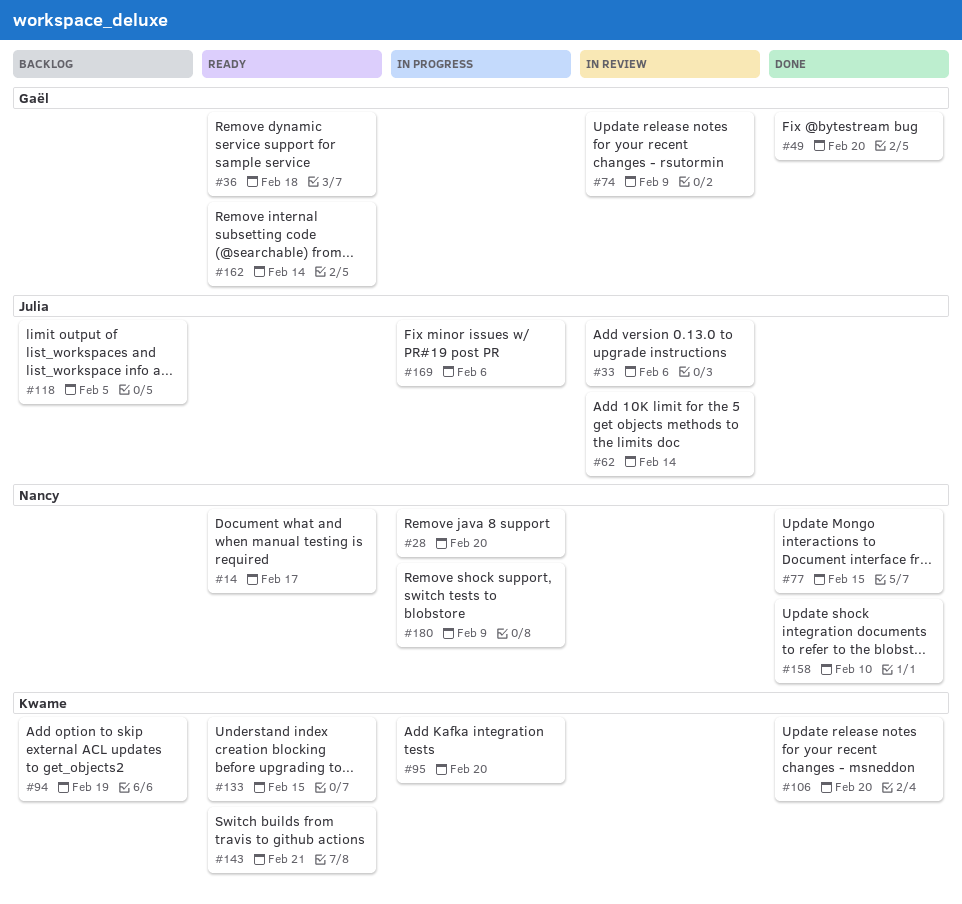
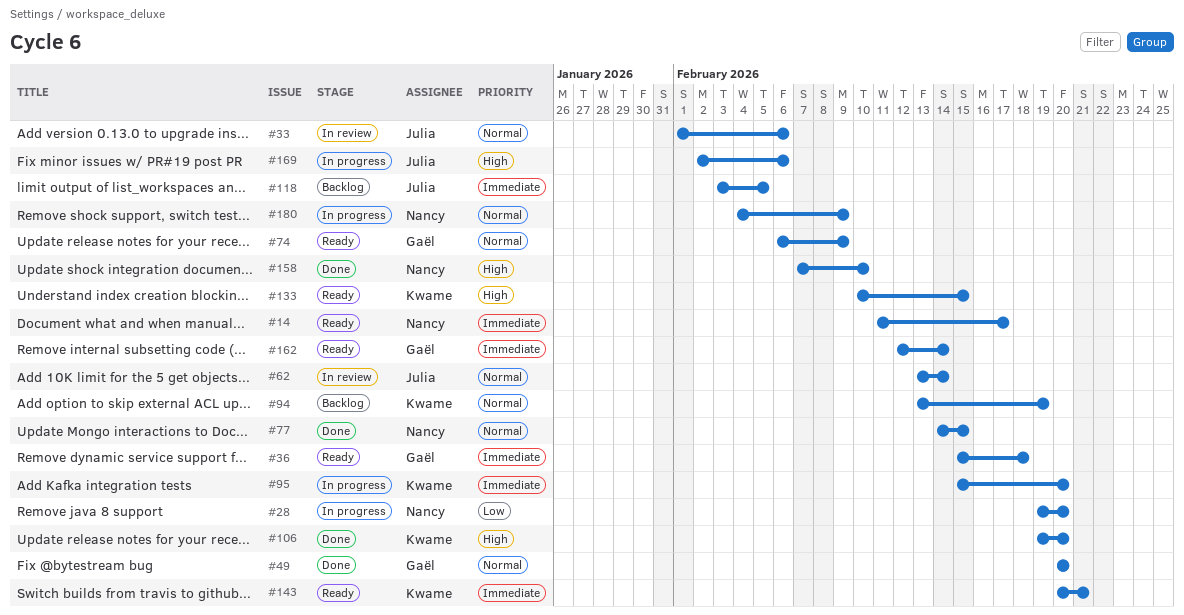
#74, status: In review -> Ready

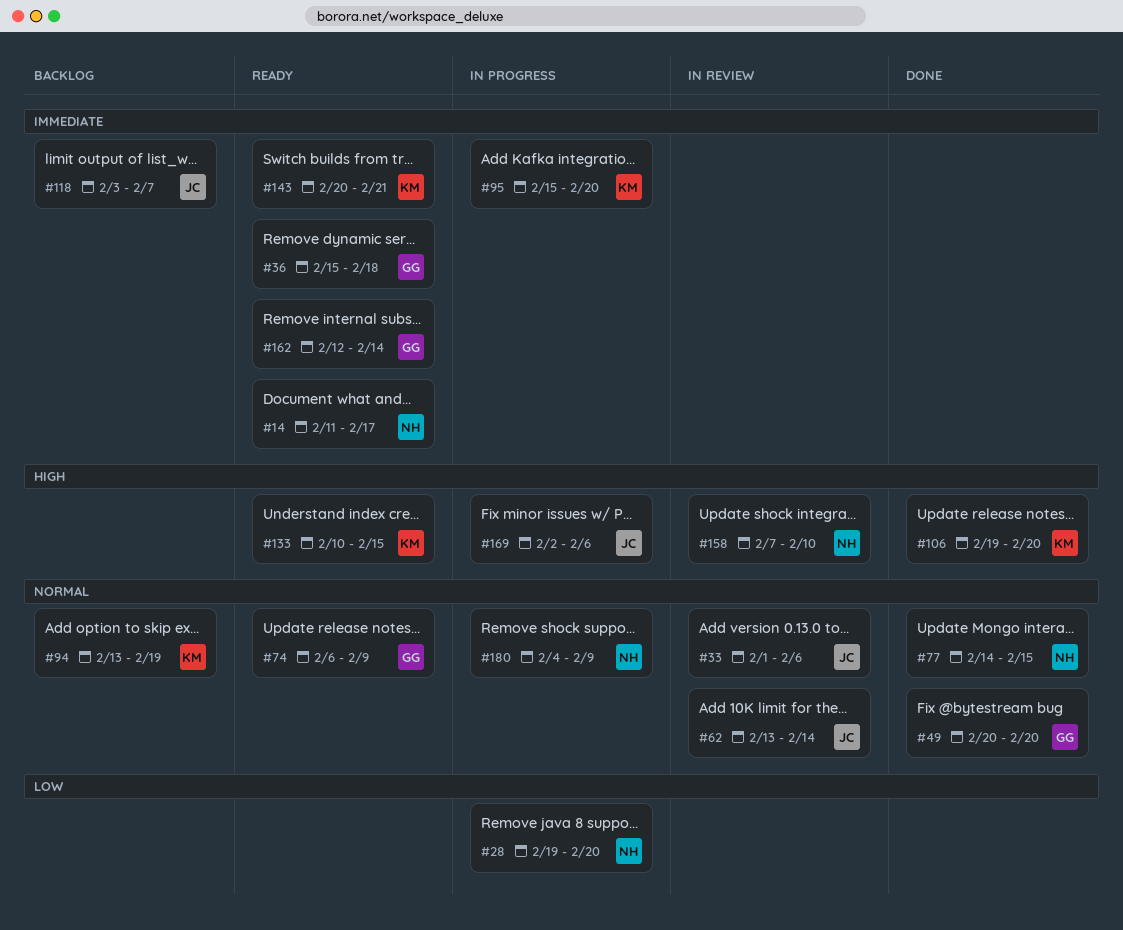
#118, due: Feb 5 -> Feb 7
#158, status: Done -> In review

